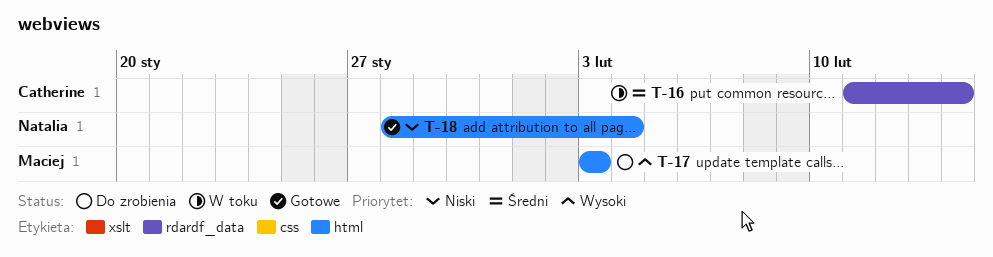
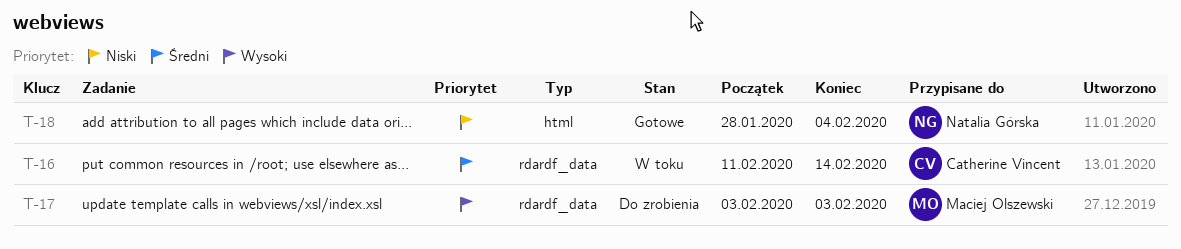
T-17, label: html -> rdardf_data

